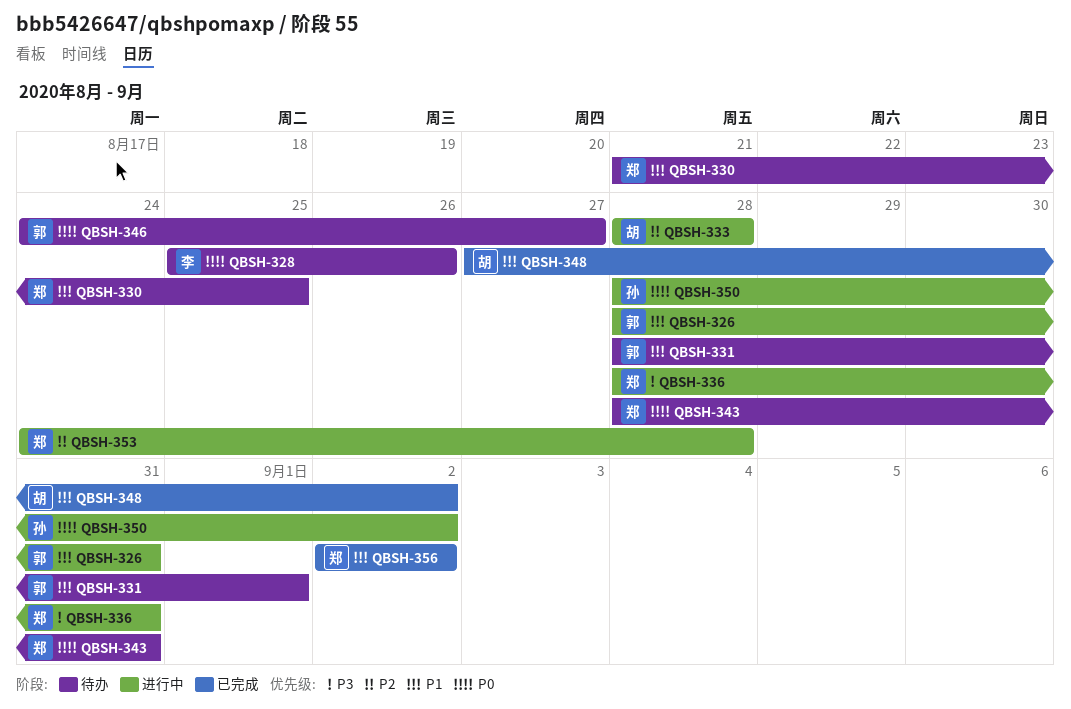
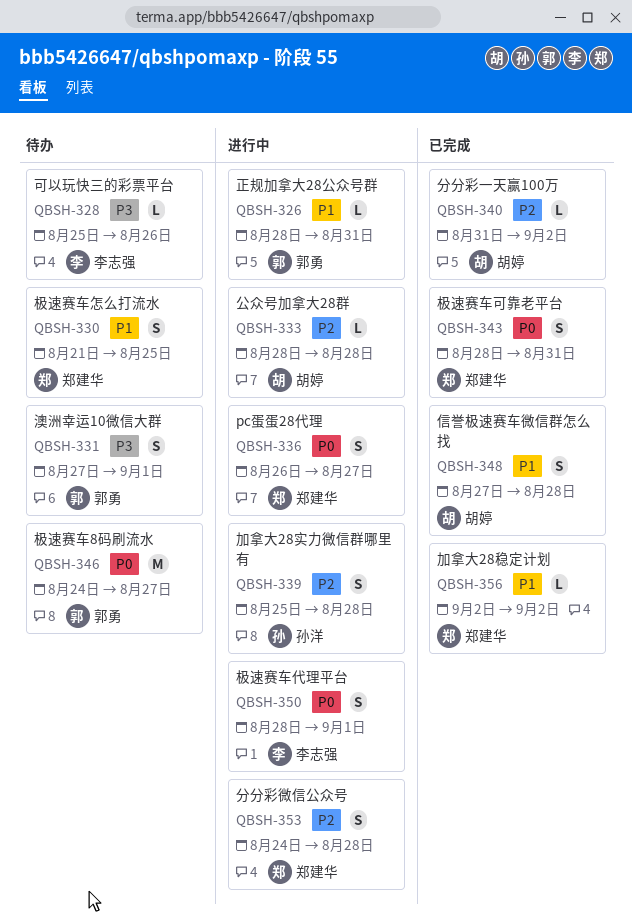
QBSH-328, priority: P0 -> P3
QBSH-331, priority: P1 -> P3
QBSH-331, start: Aug 28 -> Aug 27
QBSH-336, priority: P3 -> P0
QBSH-336, start: Aug 28 -> Aug 26
QBSH-336, due: Aug 31 -> Aug 27
QBSH-339: none -> present
QBSH-340: none -> present
QBSH-343, status: 待办 -> 已完成
QBSH-348, due: Sep 2 -> Aug 28
QBSH-350, owner: 孙洋 -> 李志强
QBSH-350, due: Sep 2 -> Sep 1

